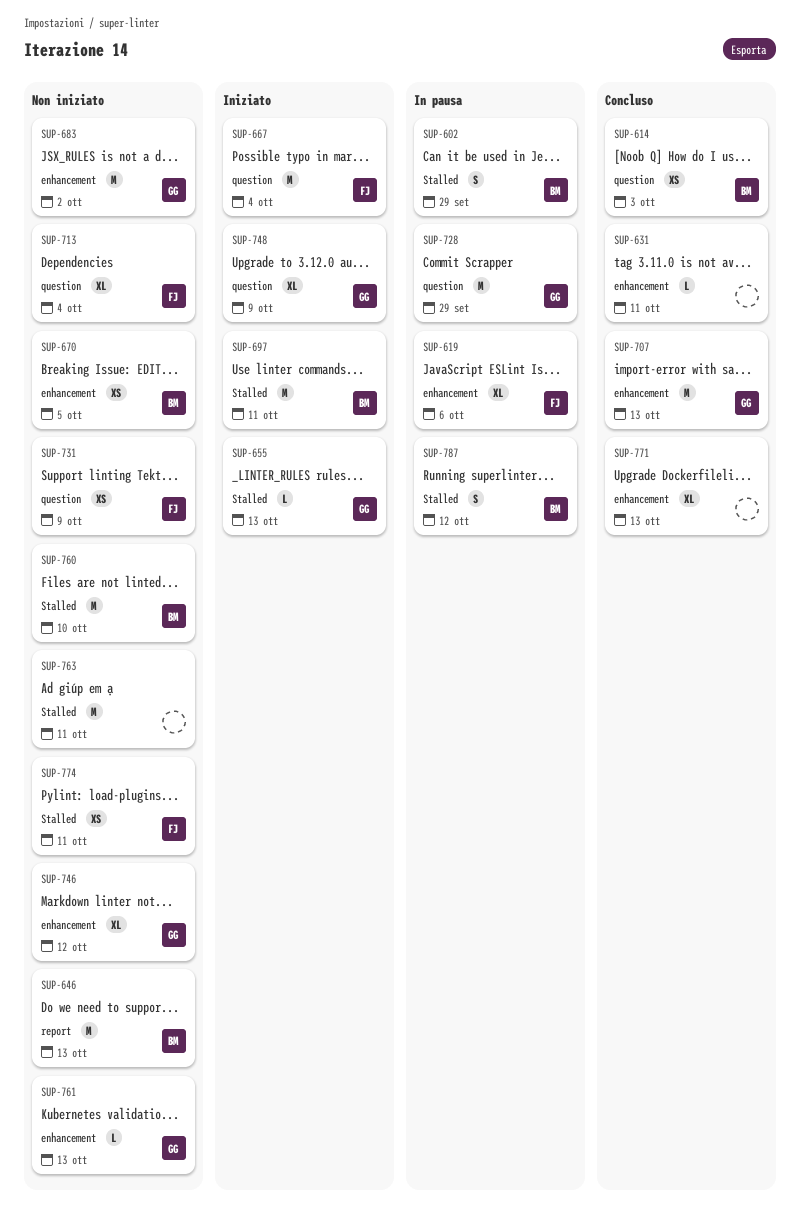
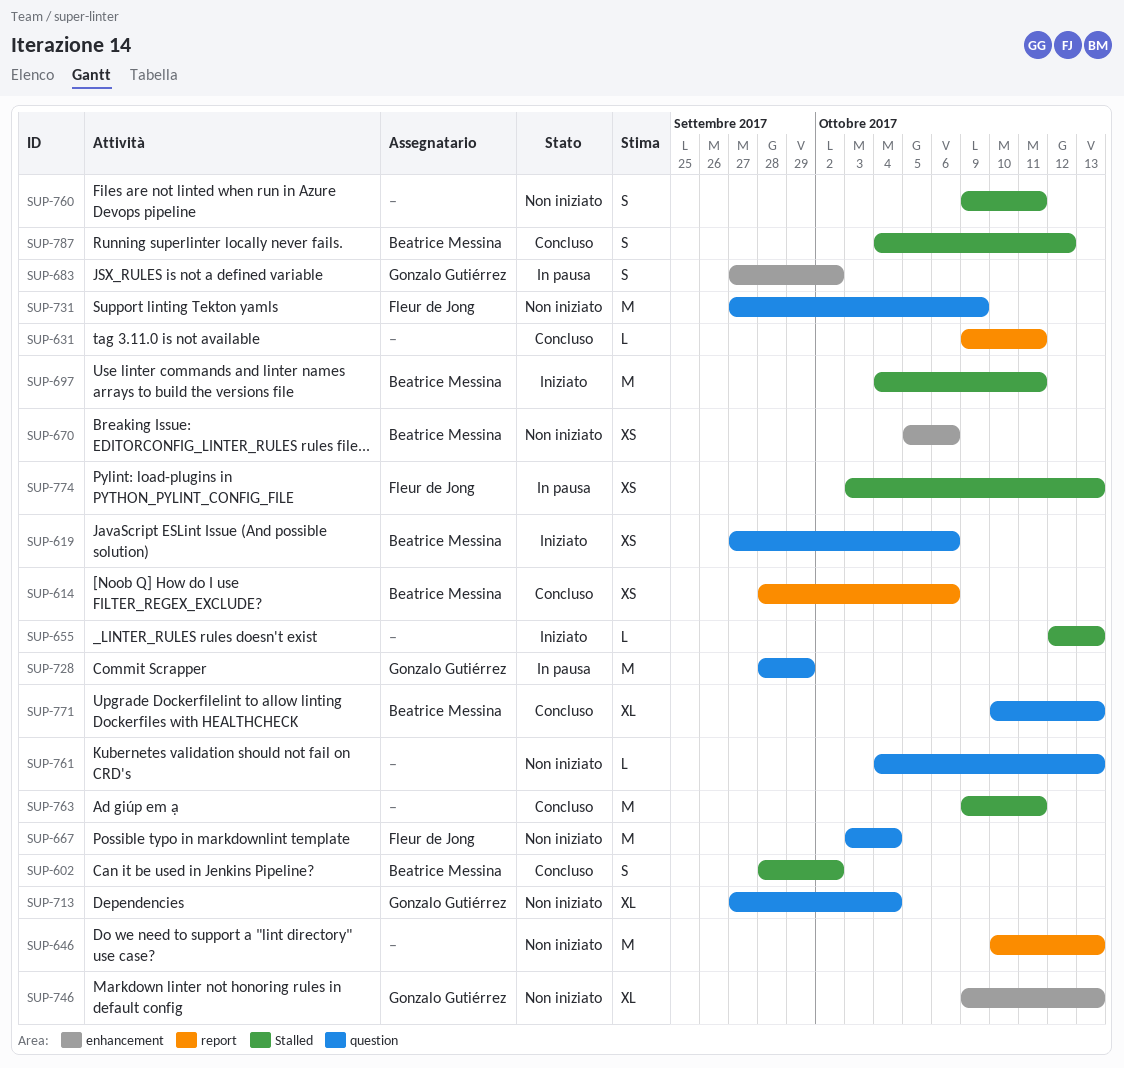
SUP-602, status: In pausa -> Concluso
SUP-602, due: Sep 29 -> Oct 2
SUP-614, label: question -> report
SUP-614, due: Oct 3 -> Oct 6
SUP-619, status: In pausa -> Iniziato
SUP-619, owner: Fleur de Jong -> Beatrice Messina
SUP-619, label: enhancement -> question
SUP-619, estimate: XL -> XS
SUP-631, label: enhancement -> report
SUP-646, owner: Beatrice Messina -> none
SUP-655, owner: Gonzalo Gutiérrez -> none
SUP-667, status: Iniziato -> Non iniziato
SUP-670, due: Oct 5 -> Oct 6
SUP-683, status: Non iniziato -> In pausa
SUP-683, estimate: M -> S
SUP-707: present -> none
SUP-713, owner: Fleur de Jong -> Gonzalo Gutiérrez
SUP-731, estimate: XS -> M
SUP-746, due: Oct 12 -> Oct 13
SUP-748: present -> none
SUP-760, owner: Beatrice Messina -> none
SUP-760, estimate: M -> S
SUP-760, due: Oct 10 -> Oct 11
SUP-761, owner: Gonzalo Gutiérrez -> none
SUP-761, label: enhancement -> question
SUP-763, status: Non iniziato -> Concluso
SUP-771, owner: none -> Beatrice Messina
SUP-771, label: enhancement -> question
SUP-774, status: Non iniziato -> In pausa
SUP-774, due: Oct 11 -> Oct 13
SUP-787, status: In pausa -> Concluso

